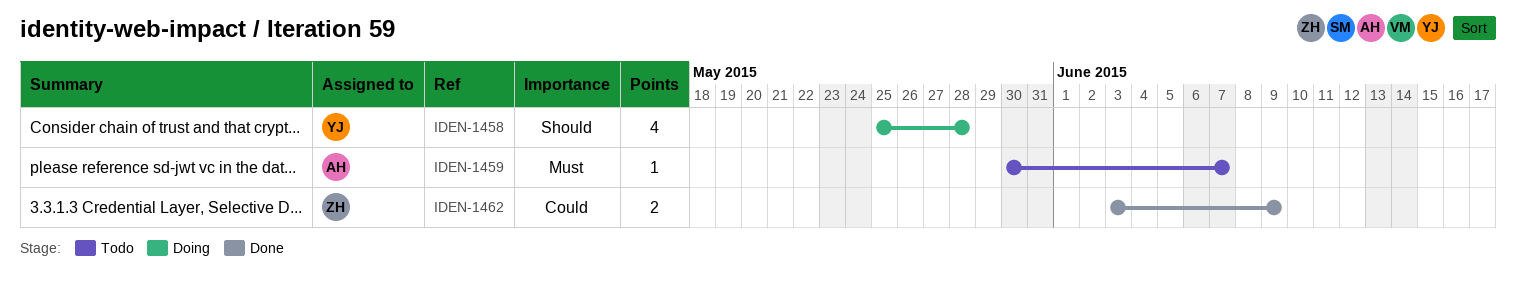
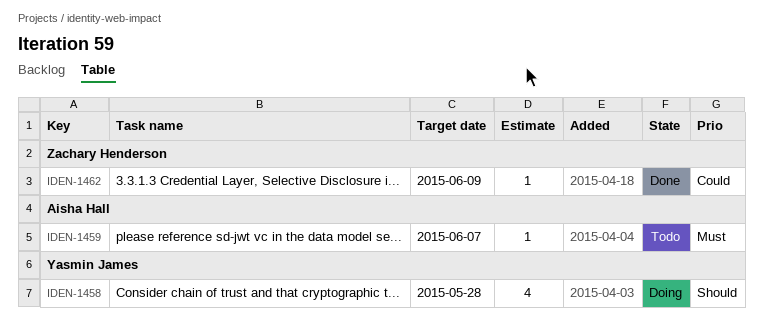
IDEN-1462, estimate: 2 -> 1

